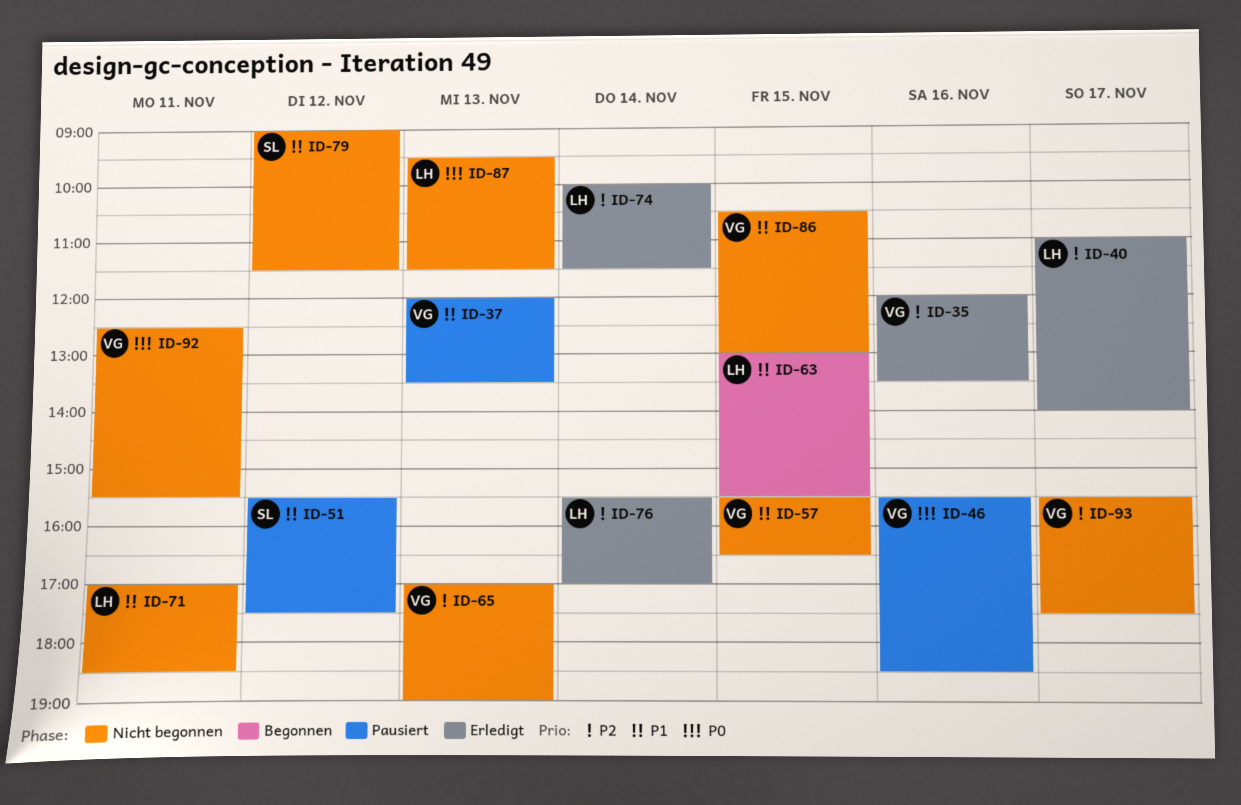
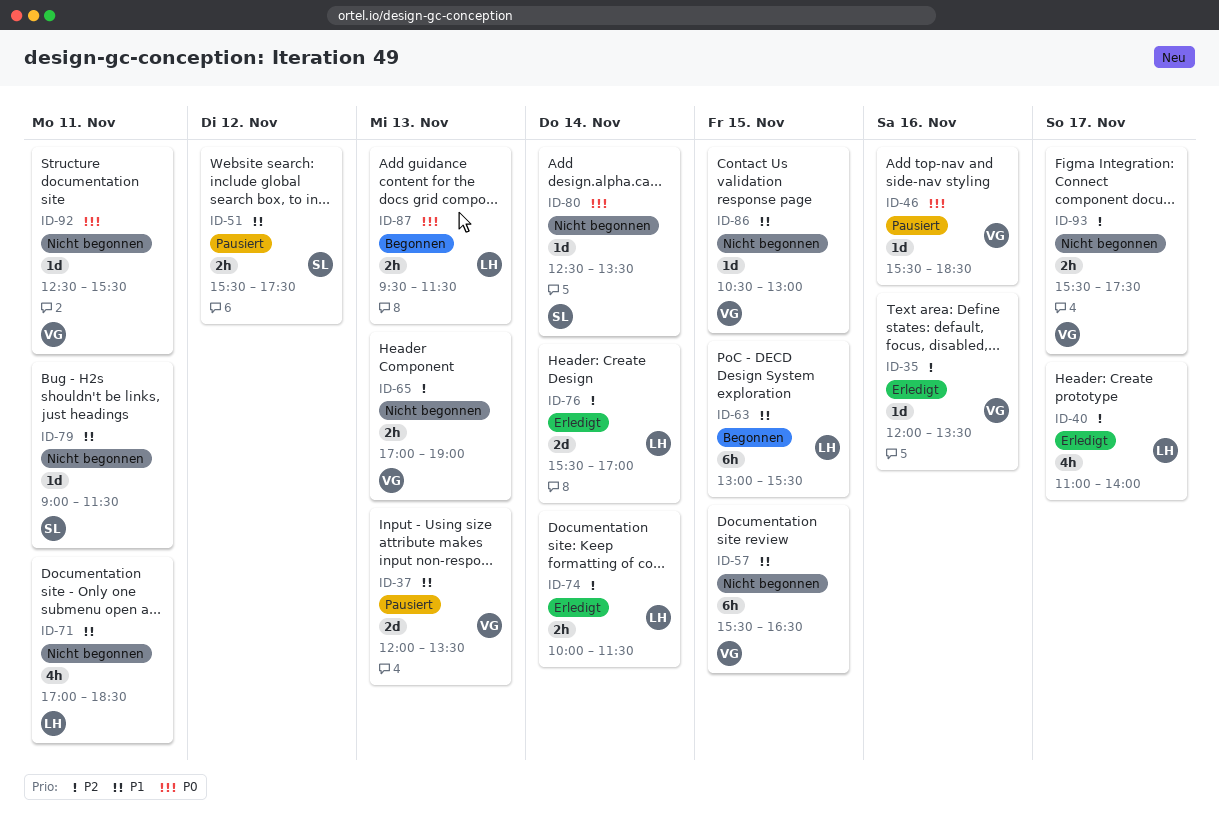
ID-79, day: Nov 12 -> Nov 11
ID-80: none -> present
ID-87, status: Nicht begonnen -> Begonnen

